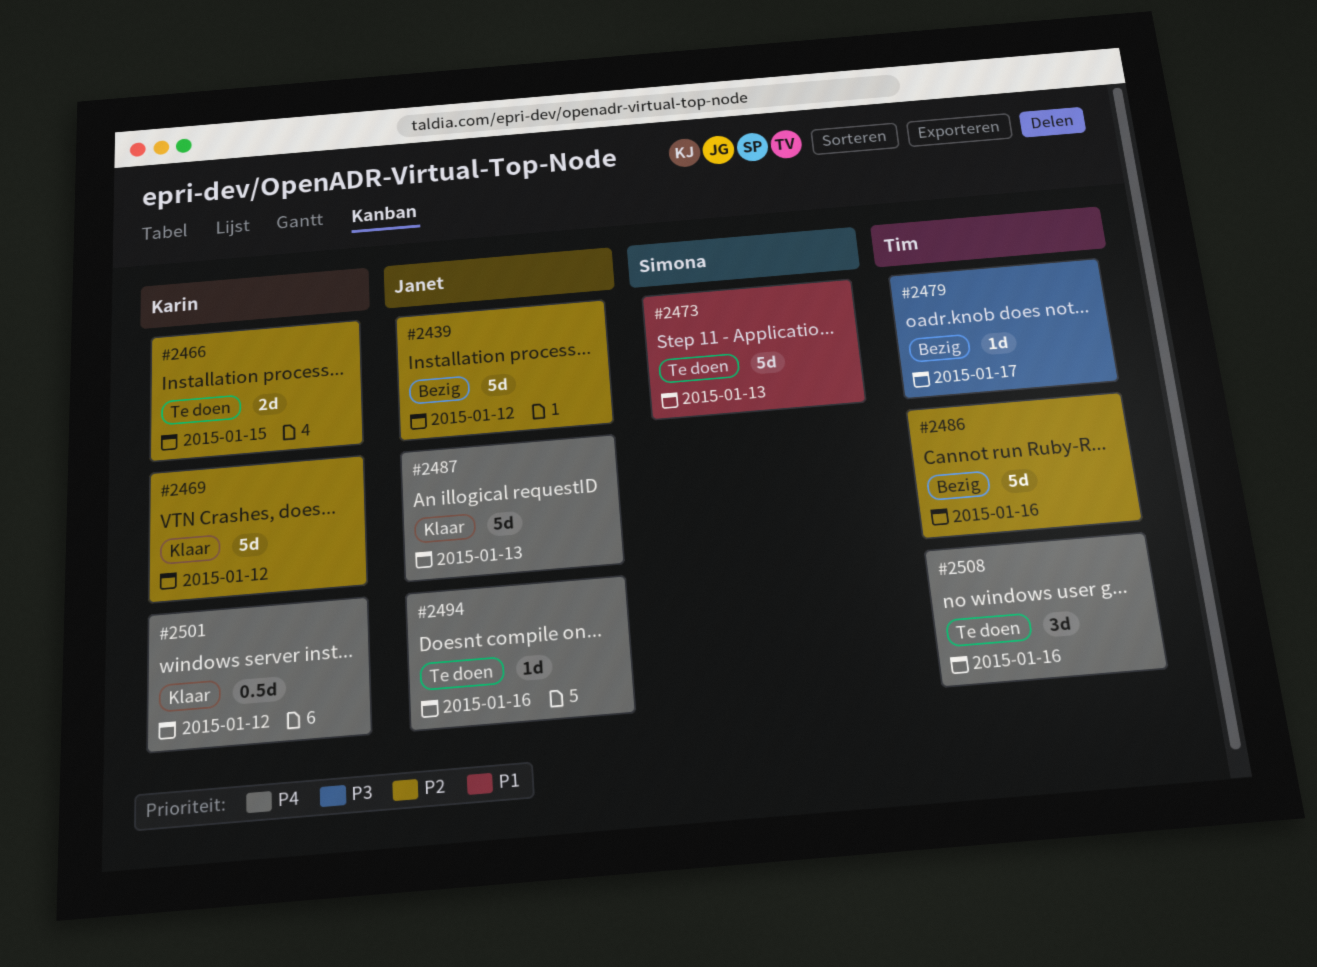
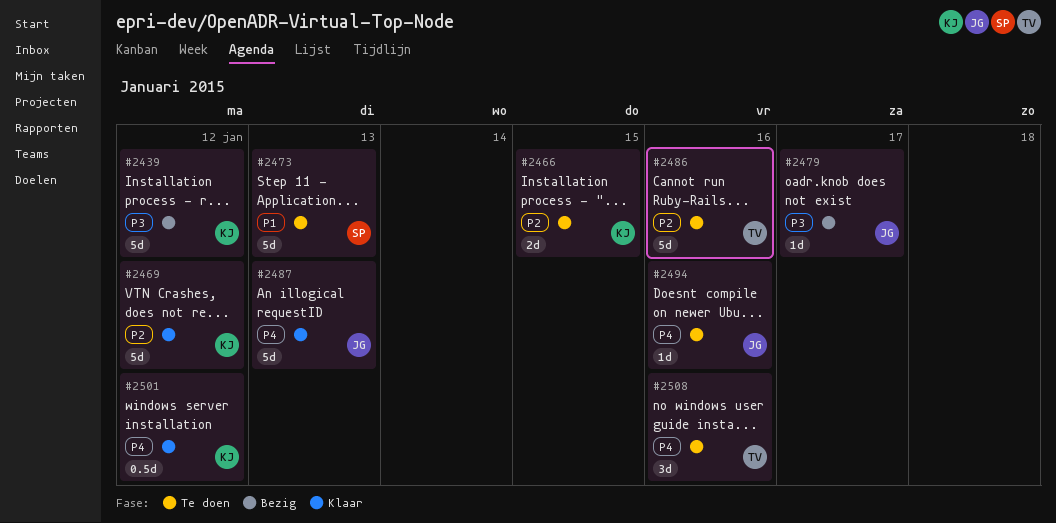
#2439, owner: Janet -> Karin
#2439, priority: P2 -> P3
#2479, owner: Tim -> Janet
#2486, status: Bezig -> Te doen

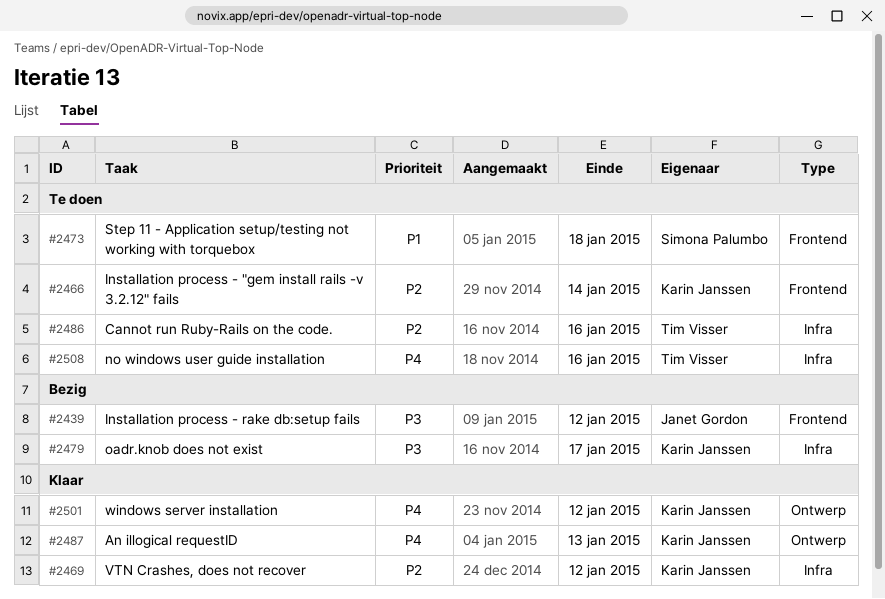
#2439, owner: Karin Janssen -> Janet Gordon
#2466, due: Jan 15 -> Jan 14
#2473, due: Jan 13 -> Jan 18
#2479, owner: Janet Gordon -> Karin Janssen
#2487, owner: Janet Gordon -> Karin Janssen
#2494: present -> none

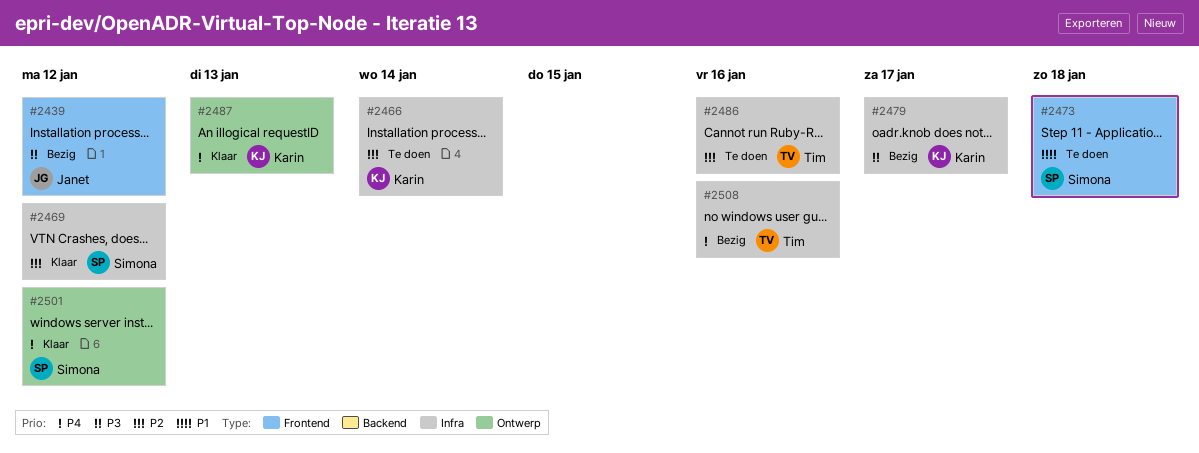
#2466, label: Frontend -> Infra
#2469, owner: Karin Janssen -> Simona Palumbo
#2501, owner: Karin Janssen -> Simona Palumbo
#2508, status: Te doen -> Bezig

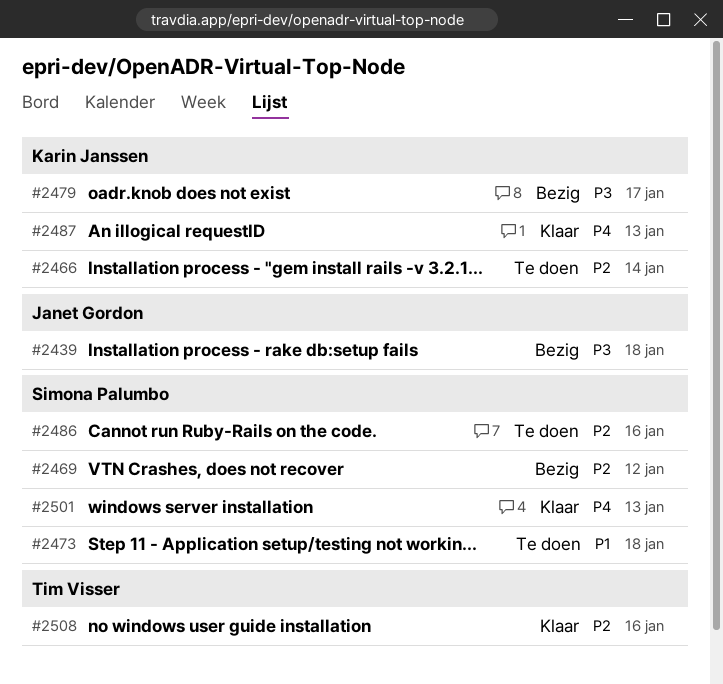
#2439, due: Jan 12 -> Jan 18
#2469, status: Klaar -> Bezig
#2486, owner: Tim Visser -> Simona Palumbo
#2501, due: Jan 12 -> Jan 13
#2508, status: Bezig -> Klaar
#2508, priority: P4 -> P2

